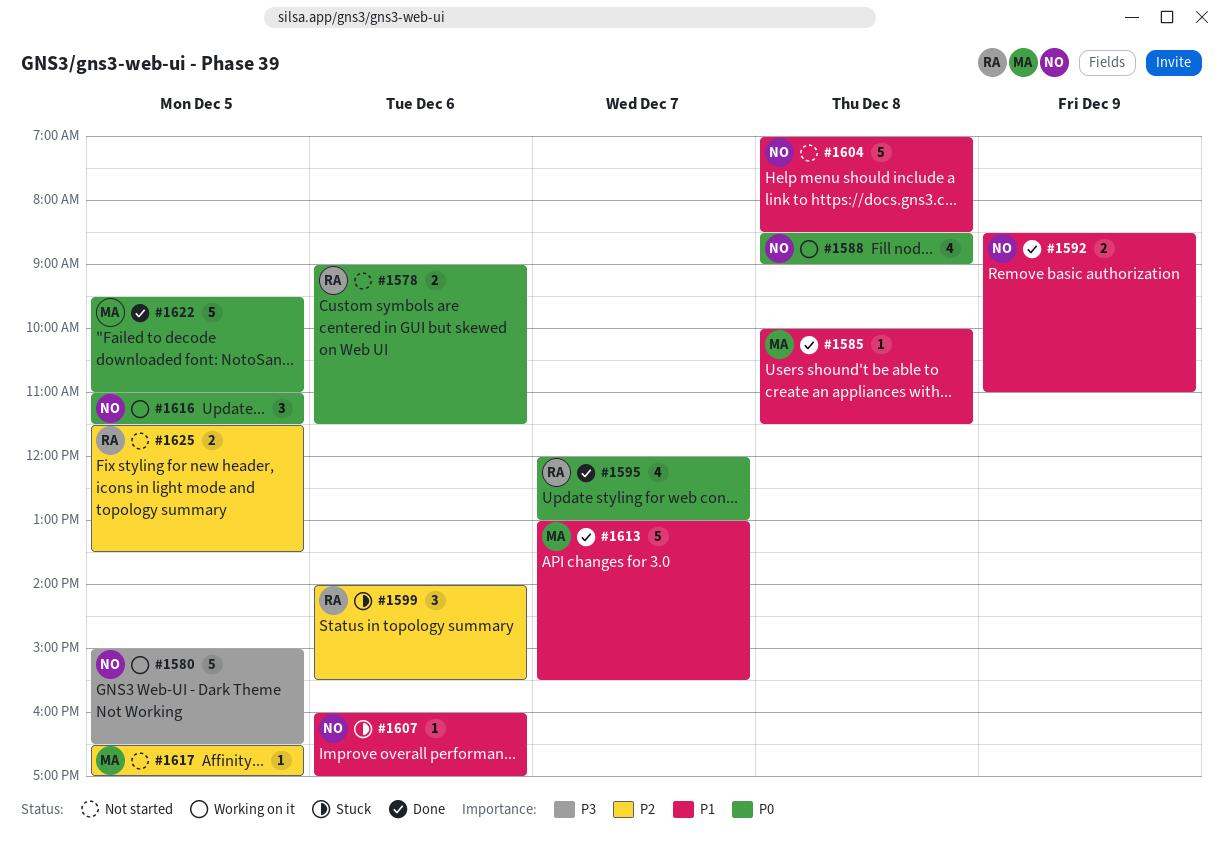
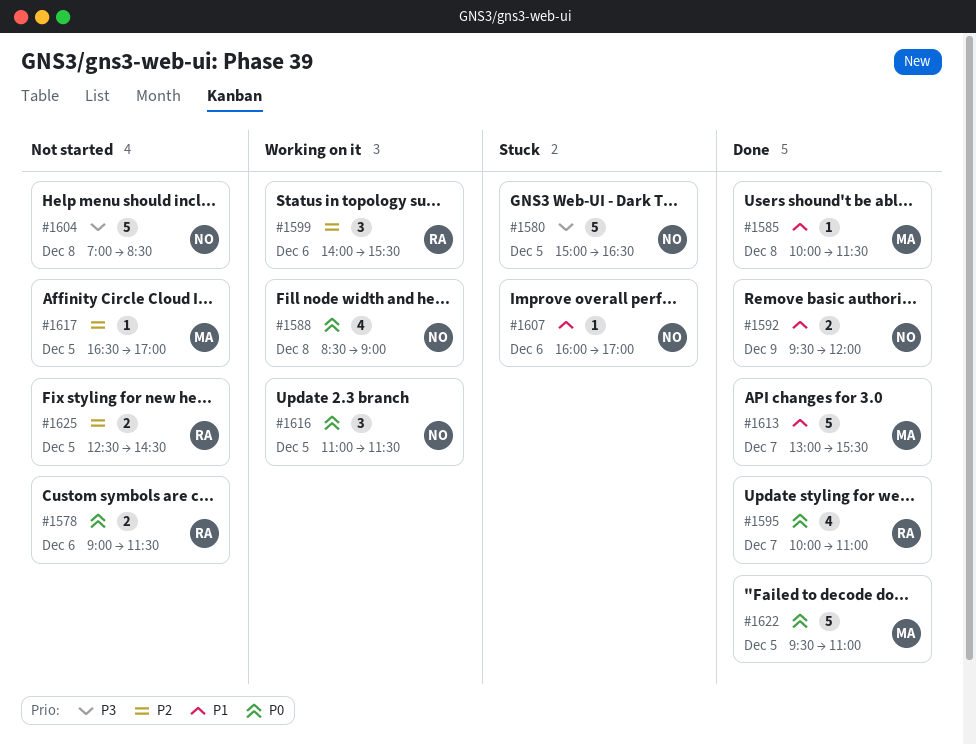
#1580, status: Working on it -> Stuck
#1592, begins: 08:30 -> 09:30
#1592, ends: 11:00 -> 12:00
#1595, begins: 12:00 -> 10:00
#1595, ends: 13:00 -> 11:00
#1599, status: Stuck -> Working on it
#1604, priority: P1 -> P3
#1625, begins: 11:30 -> 12:30
#1625, ends: 13:30 -> 14:30

